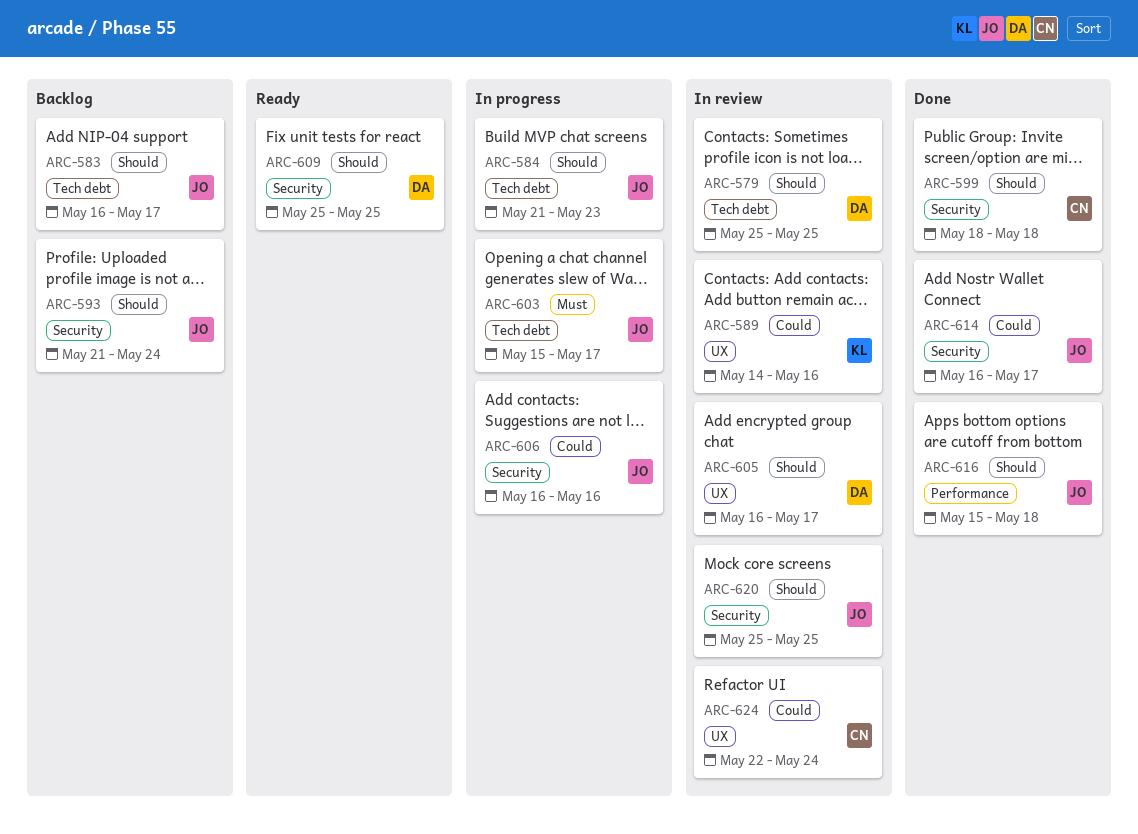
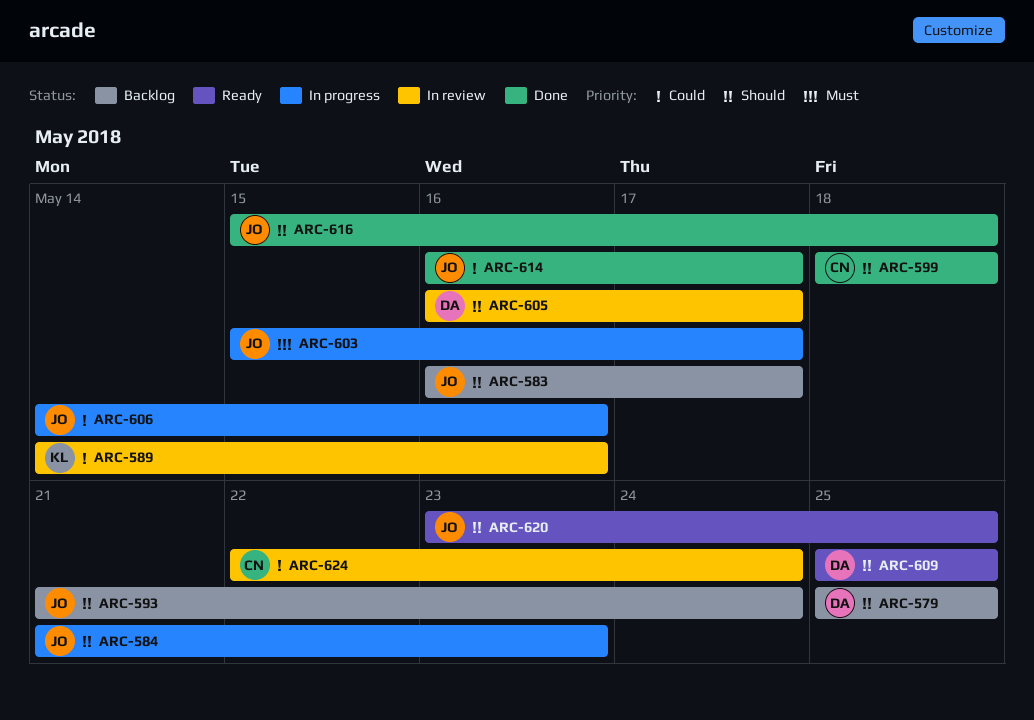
ARC-579, status: In review -> Backlog
ARC-606, start: May 16 -> May 14
ARC-620, status: In review -> Ready
ARC-620, start: May 25 -> May 23

